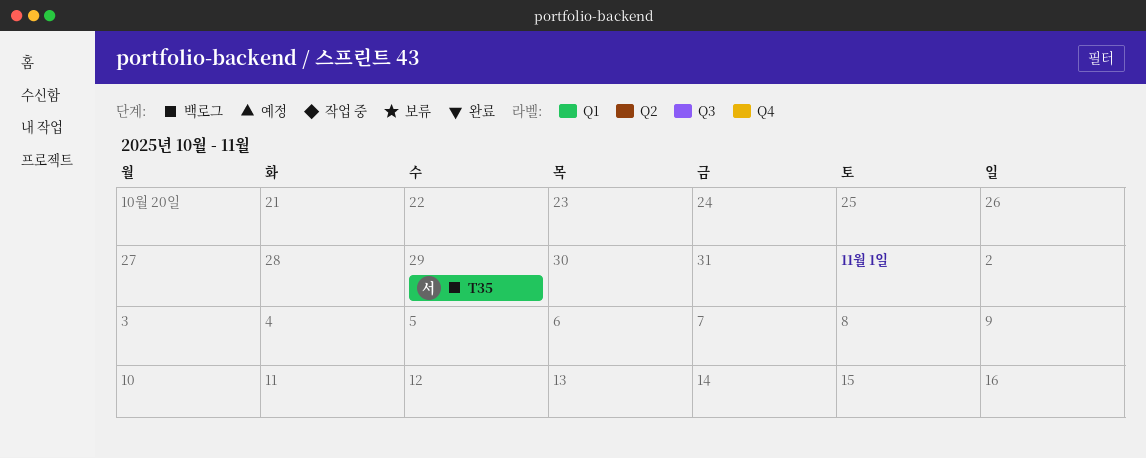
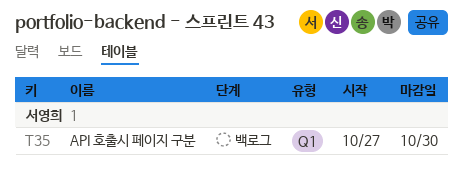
T35, start: Oct 29 -> Oct 27
T35, due: Oct 29 -> Oct 30

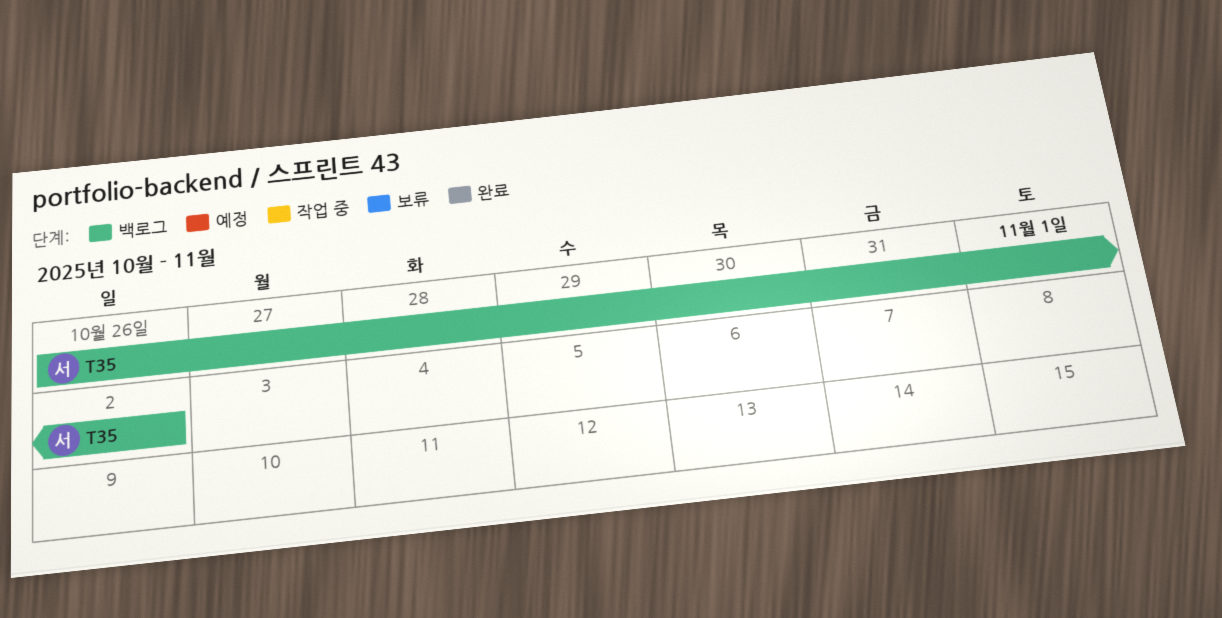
T35, start: Oct 27 -> Oct 26
T35, due: Oct 30 -> Nov 2

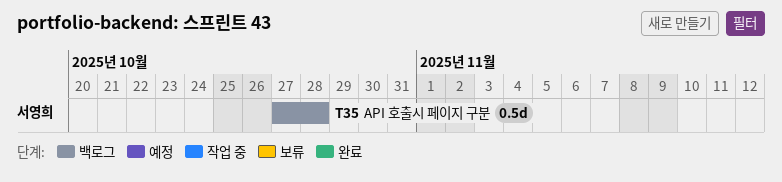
T35, start: Oct 26 -> Oct 27
T35, due: Nov 2 -> Oct 28

